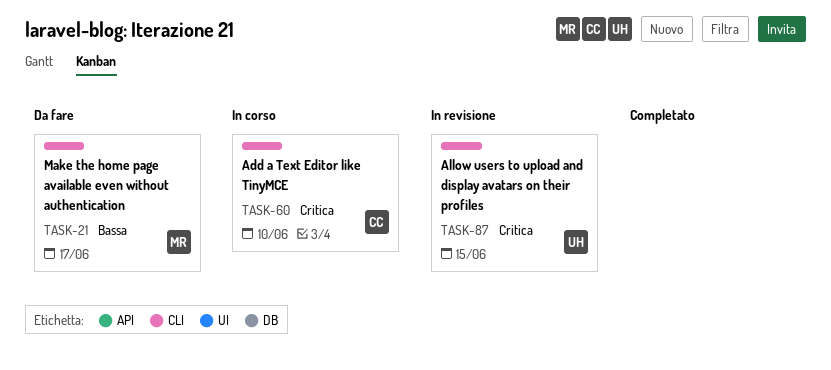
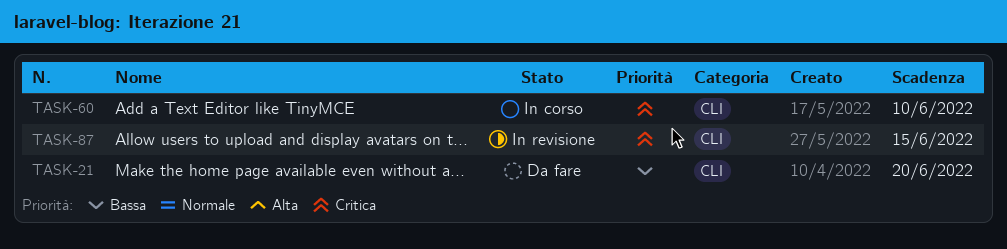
TASK-21, due: Jun 17 -> Jun 20

